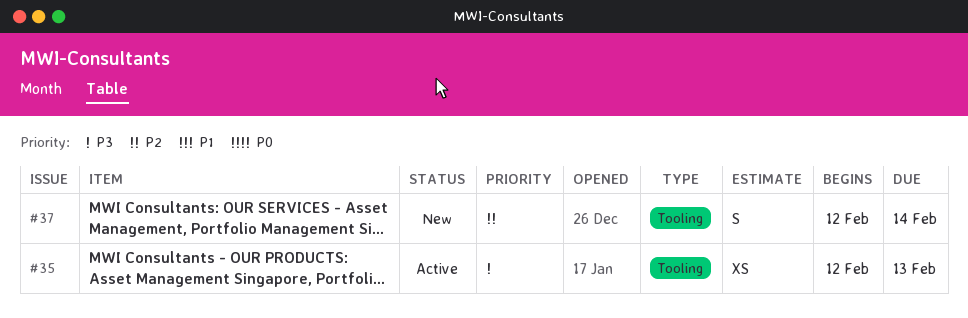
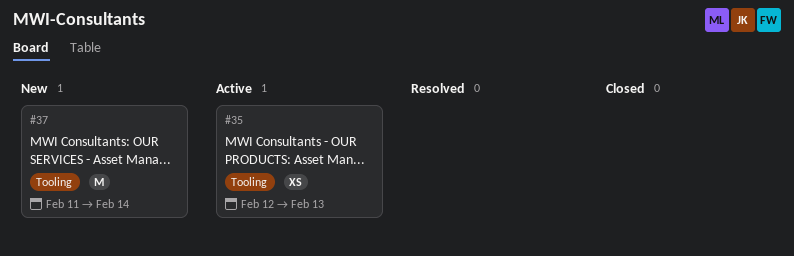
#37, estimate: S -> M
#37, start: Feb 12 -> Feb 11

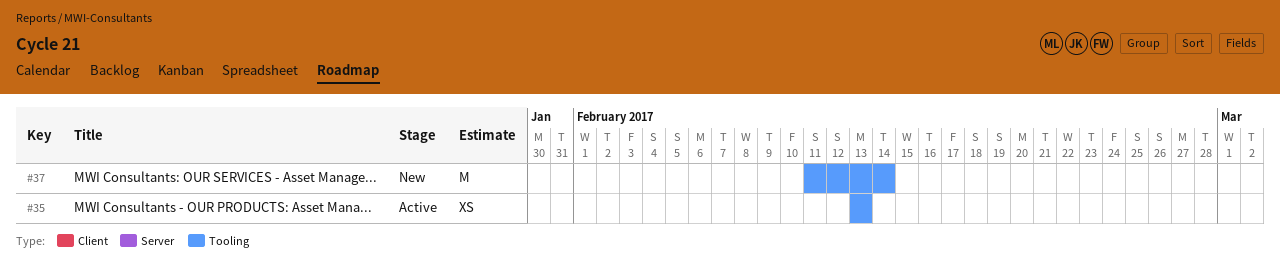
#35, start: Feb 12 -> Feb 13

